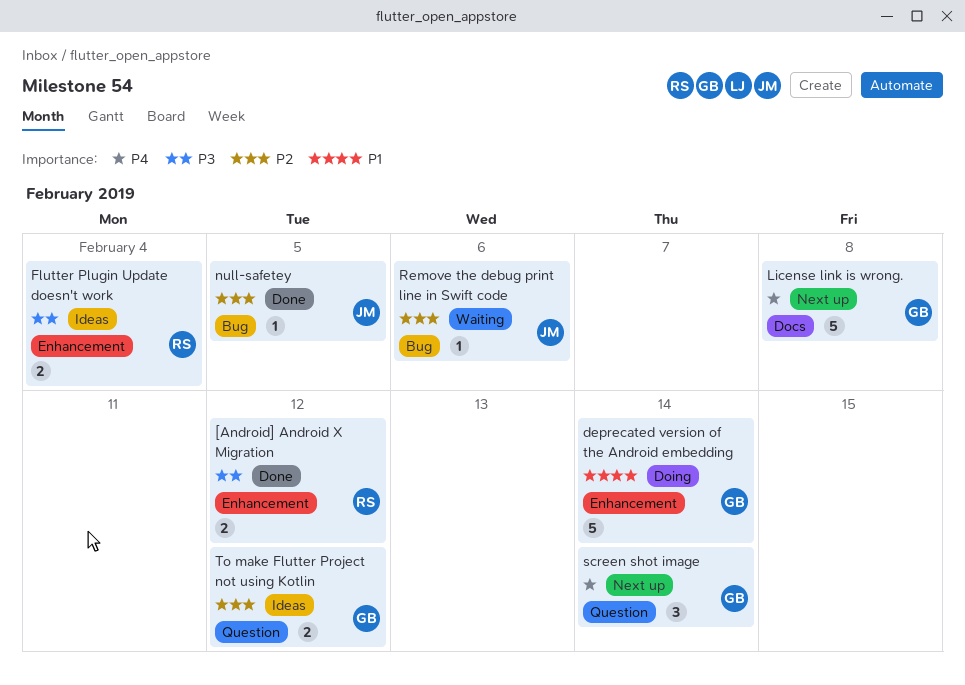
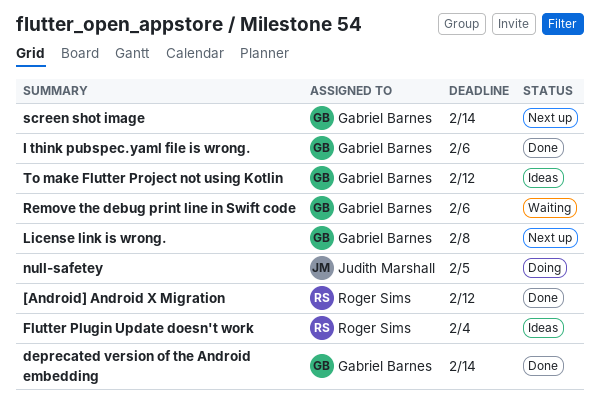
deprecated version of the Android embedding, status: Doing -> Done
I think pubspec.yaml file is wrong.: none -> present
null-safetey, status: Done -> Doing
Remove the debug print line in Swift code, owner: Judith Marshall -> Gabriel Barnes

